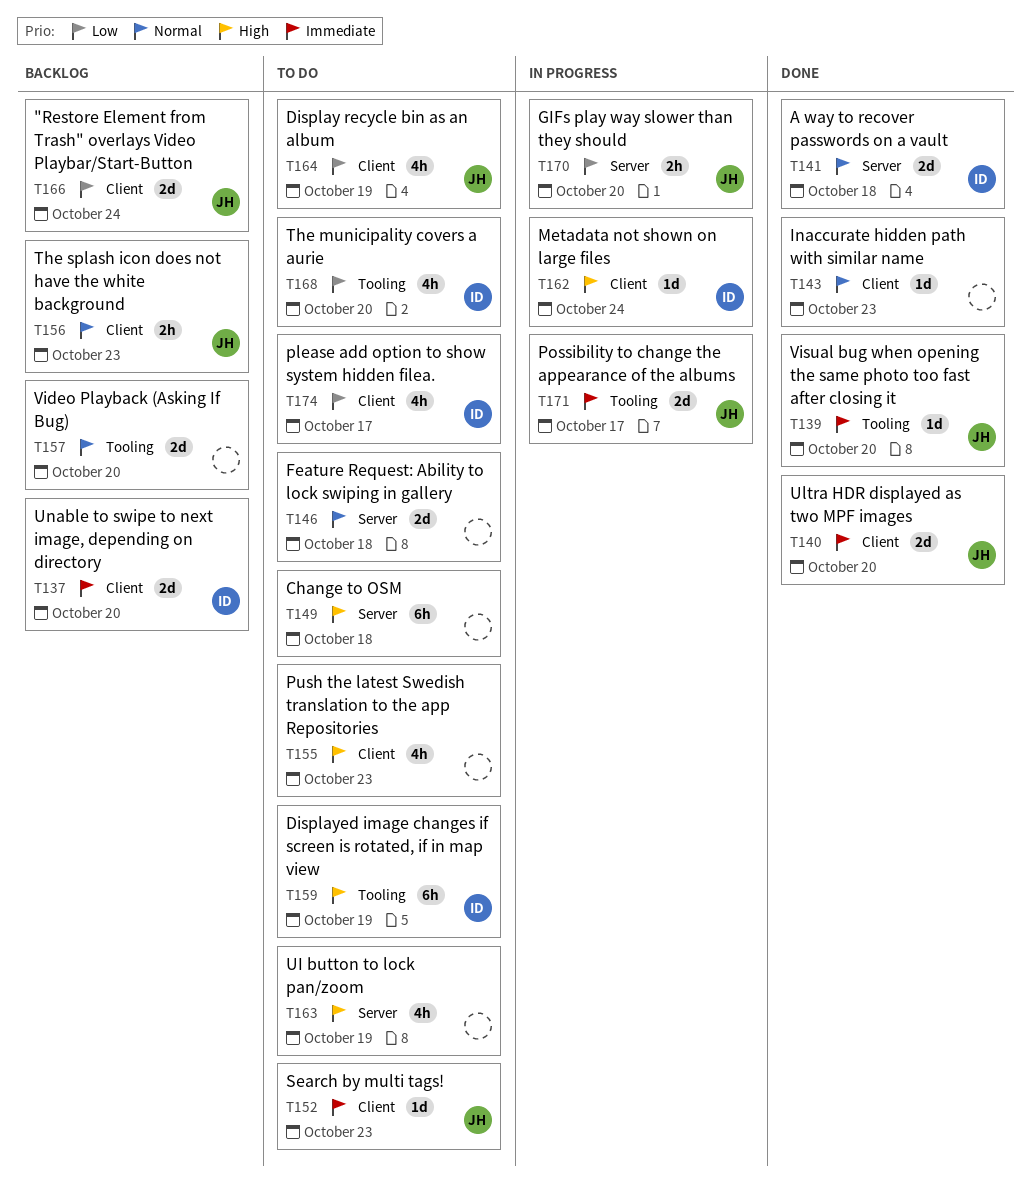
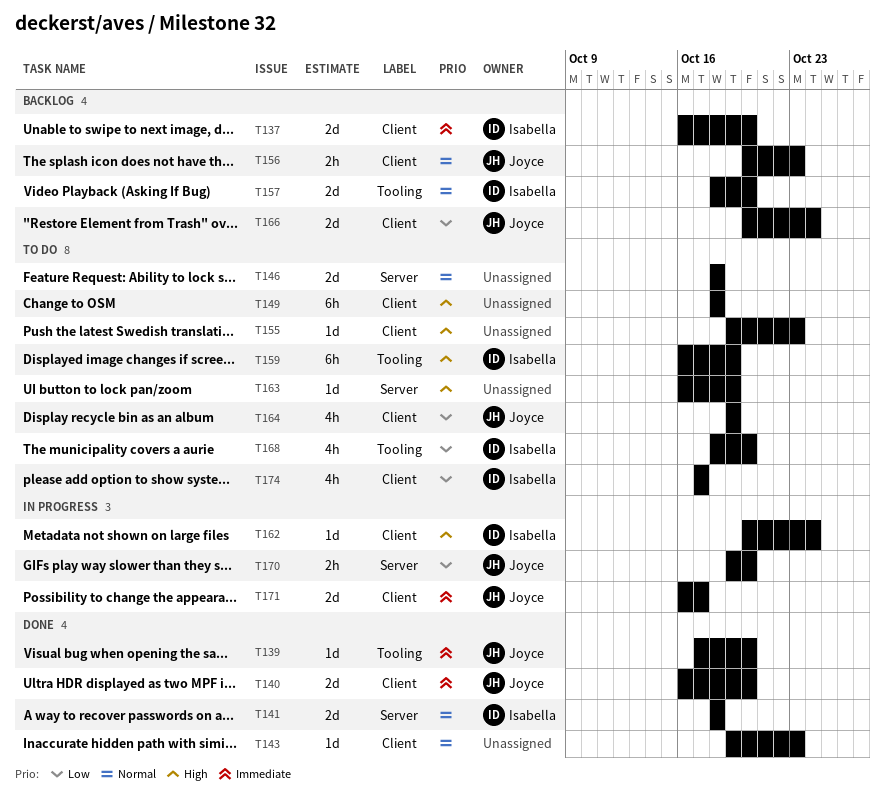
T149, label: Server -> Client
T152: present -> none
T155, estimate: 4h -> 1d
T157, owner: none -> Isabella
T163, estimate: 4h -> 1d
T171, label: Tooling -> Client

